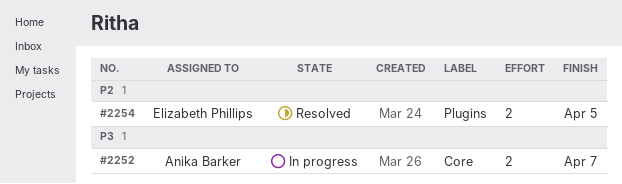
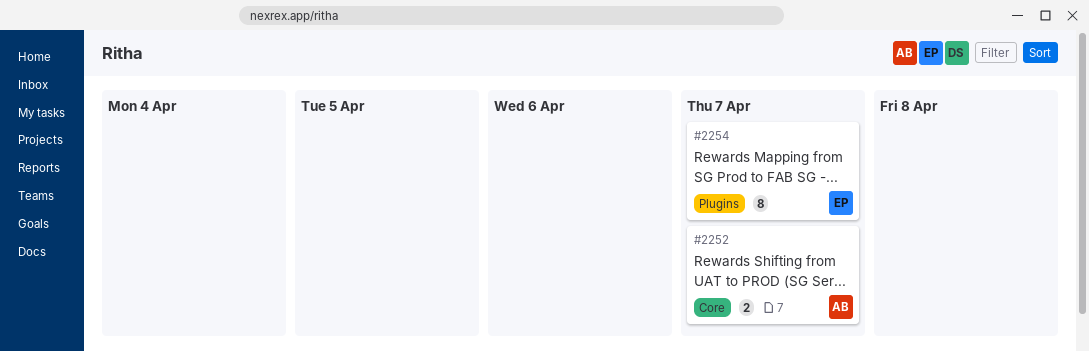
#2254, estimate: 2 -> 8
#2254, due: Apr 5 -> Apr 7

